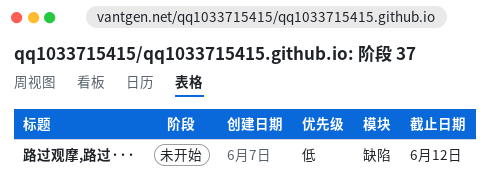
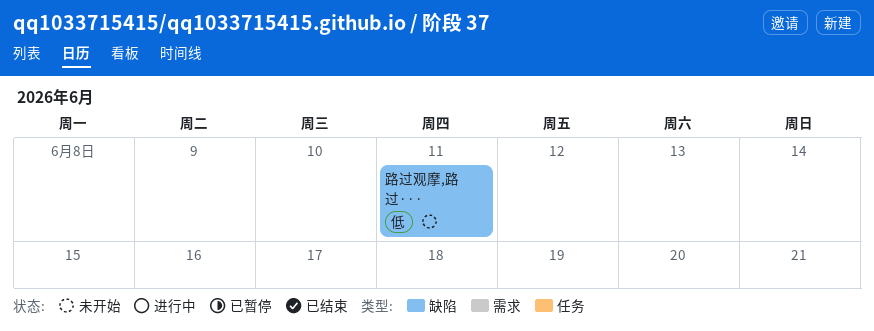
路过观摩,路过···, due: Jun 12 -> Jun 11

